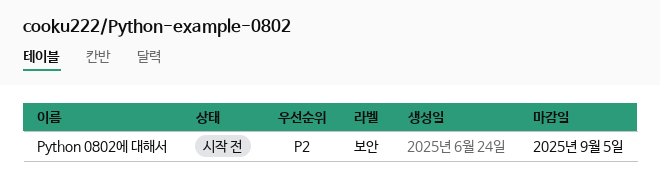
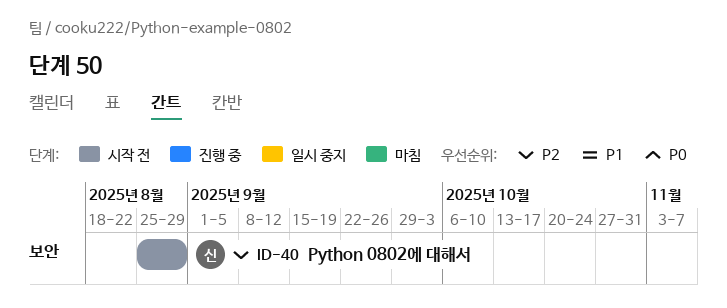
Python 0802에 대해서, due: Sep 5 -> Aug 29

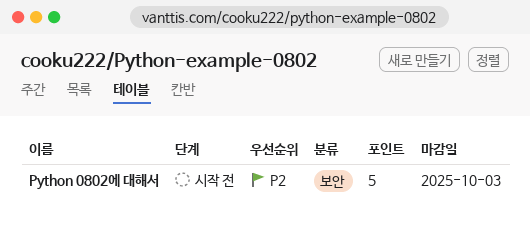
Python 0802에 대해서, due: Aug 29 -> Oct 3

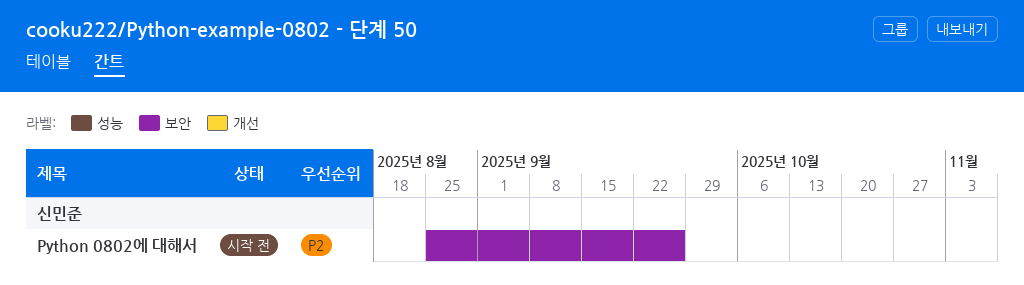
Python 0802에 대해서, due: Oct 3 -> Sep 26

